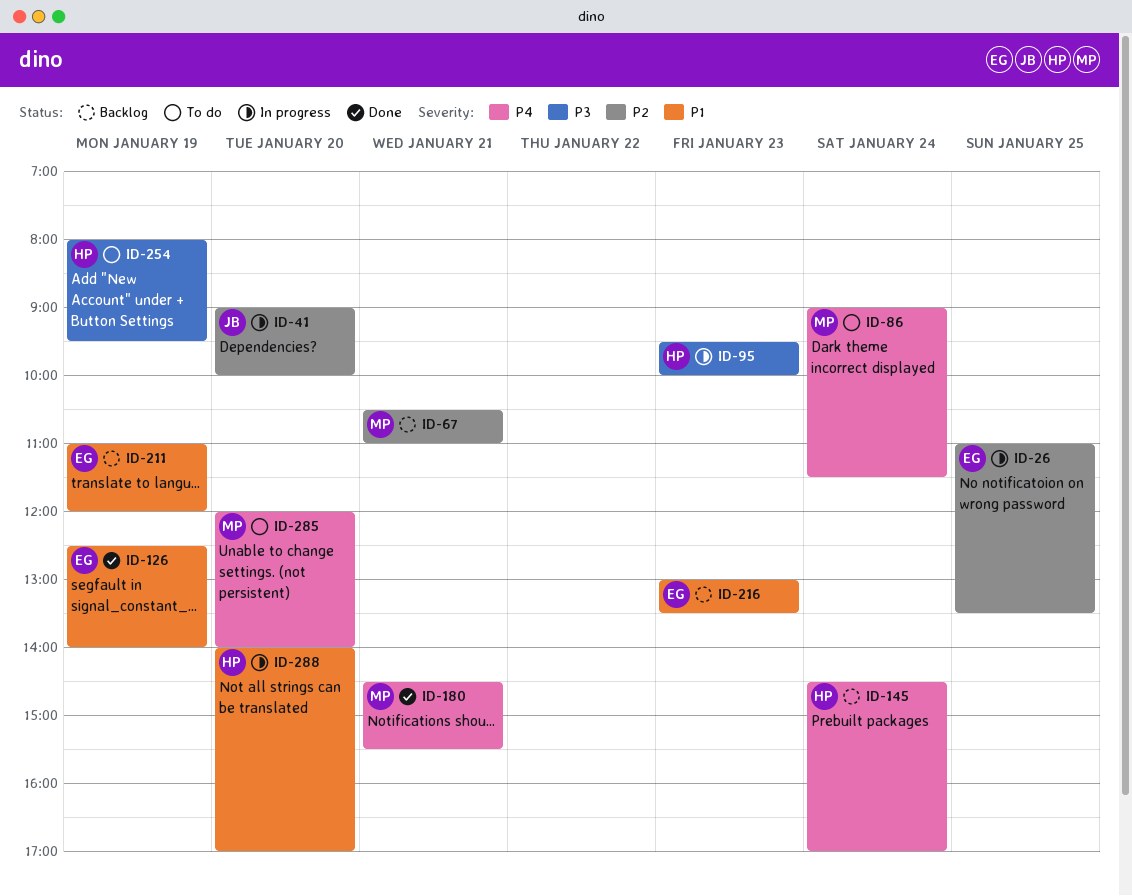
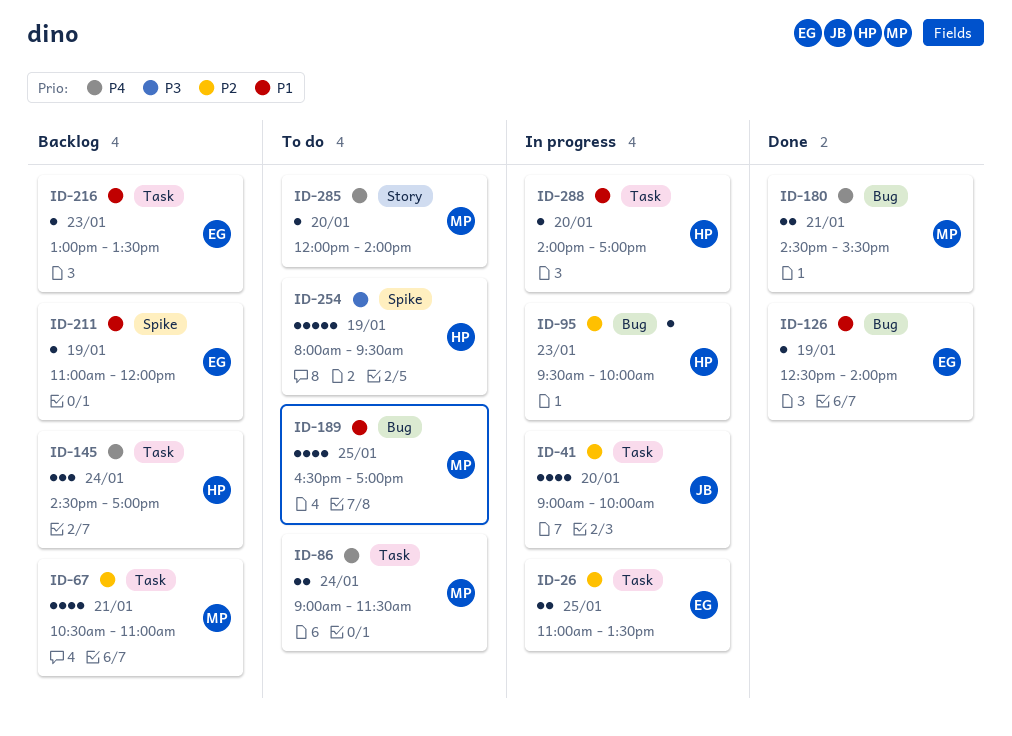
ID-95, priority: P3 -> P2
ID-189: none -> present

